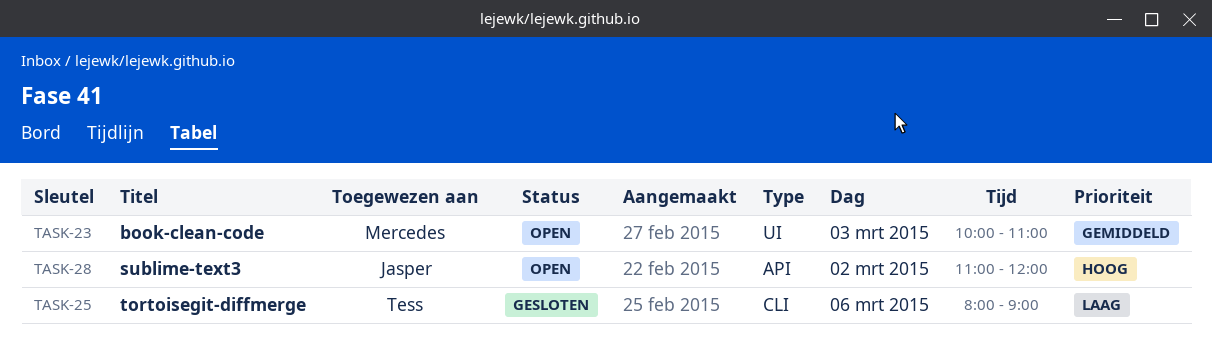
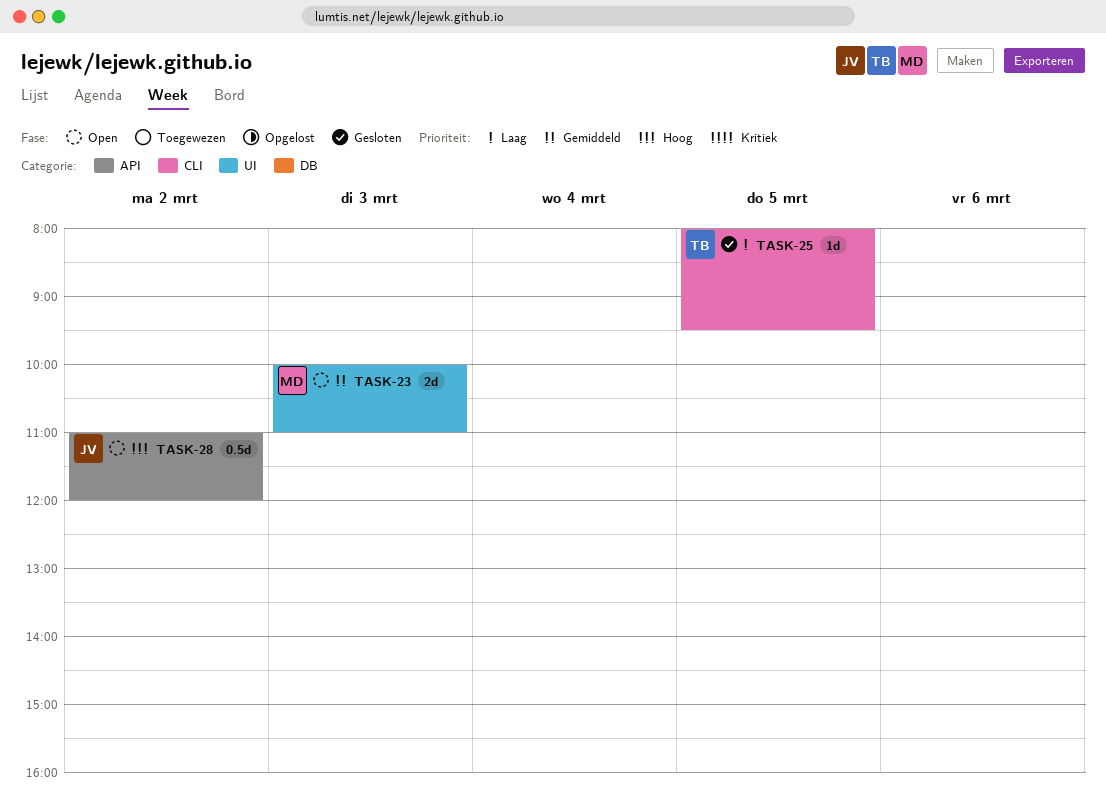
TASK-25, day: Mar 6 -> Mar 5
TASK-25, ends: 09:00 -> 09:30

